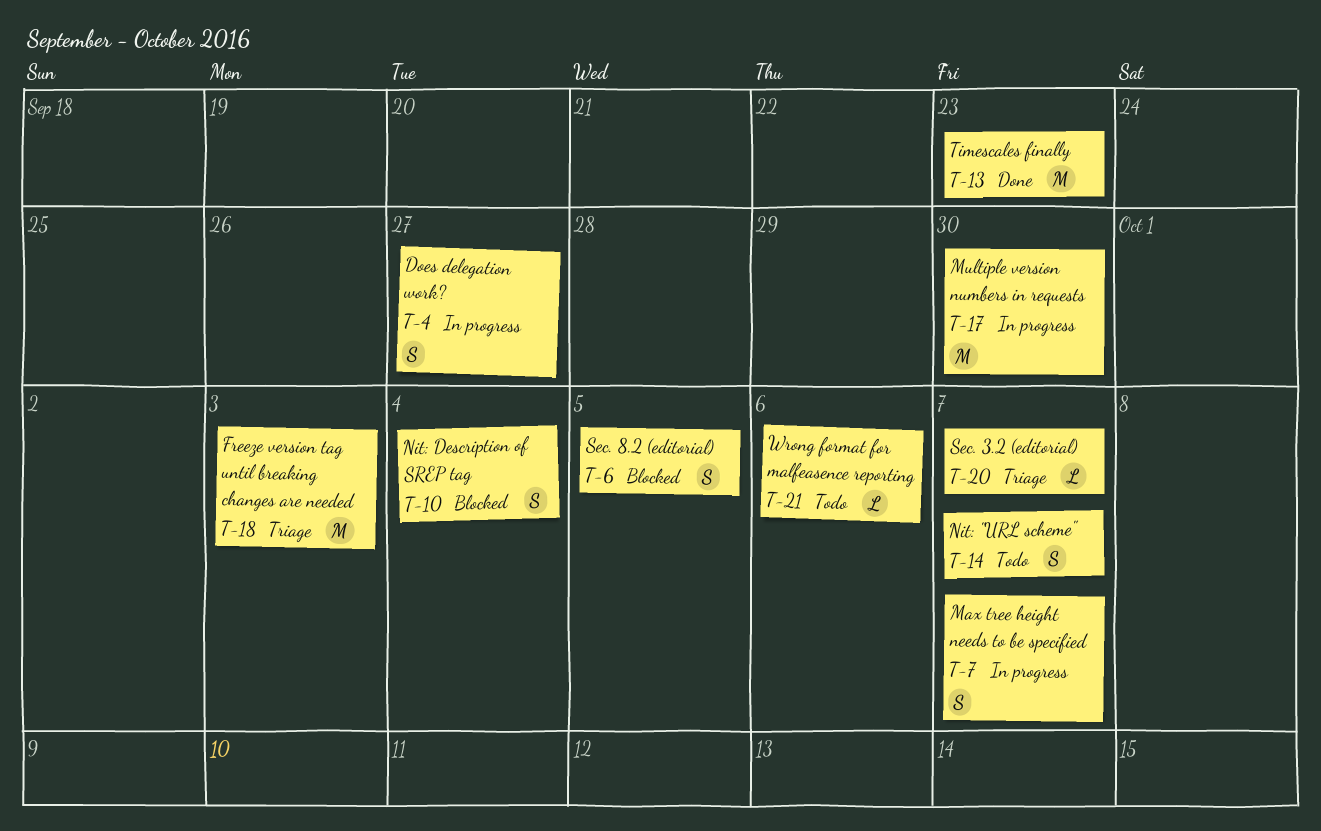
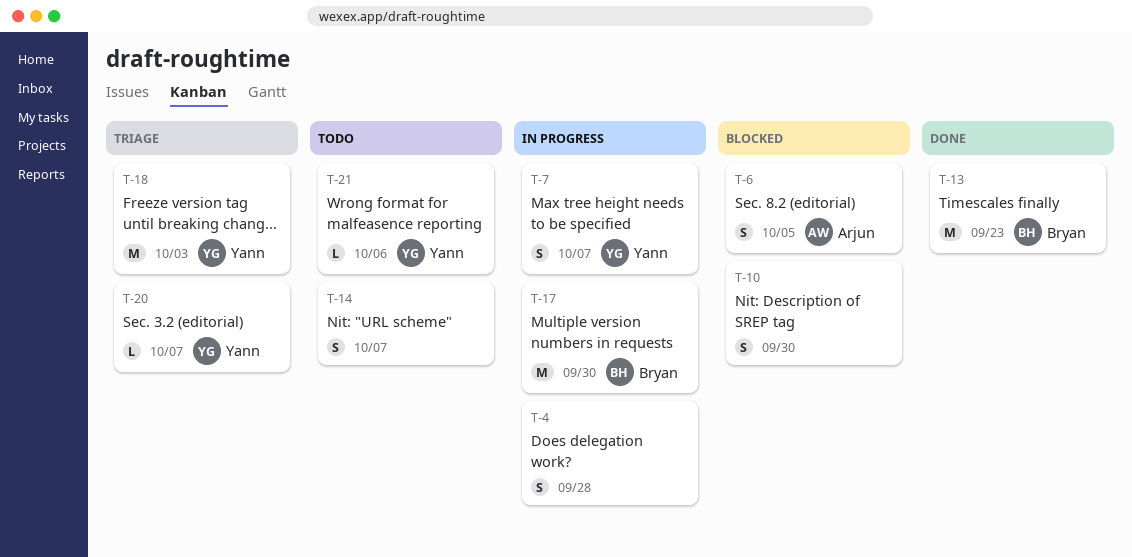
T-4, due: Sep 27 -> Sep 28
T-10, due: Oct 4 -> Sep 30

